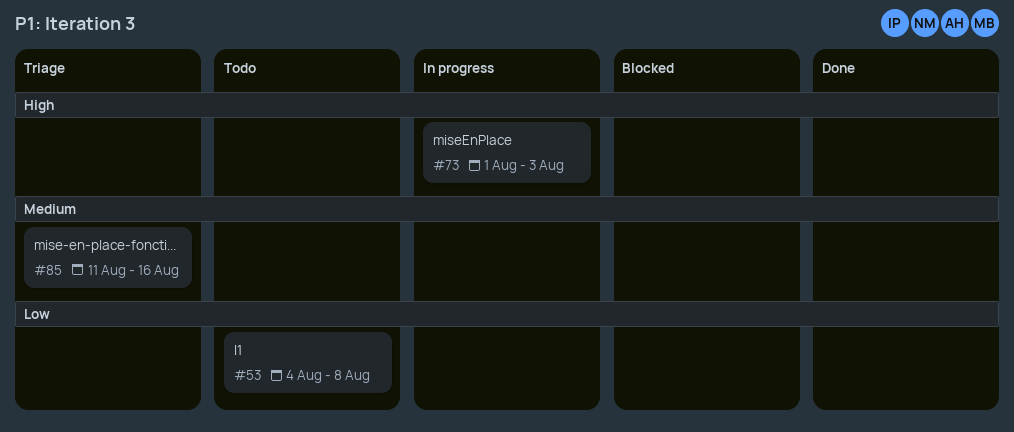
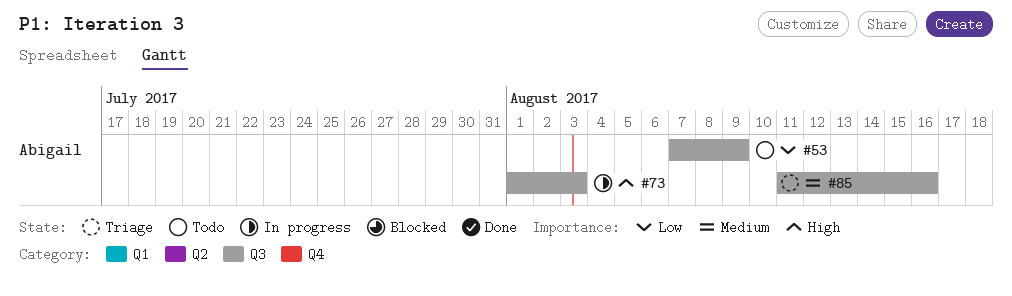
#53, start: Aug 4 -> Aug 7
#53, due: Aug 8 -> Aug 9

